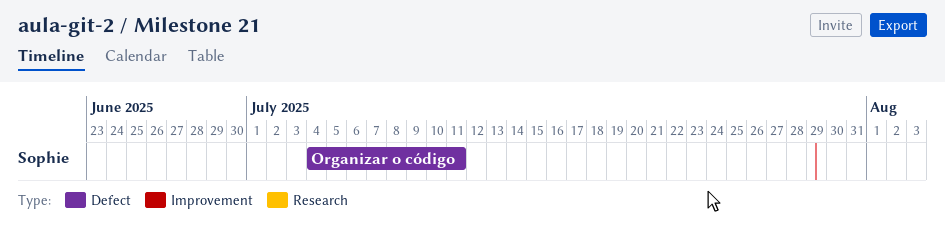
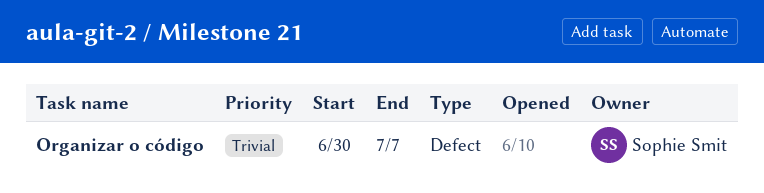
Organizar o código, start: Jul 4 -> Jun 30
Organizar o código, due: Jul 11 -> Jul 7

